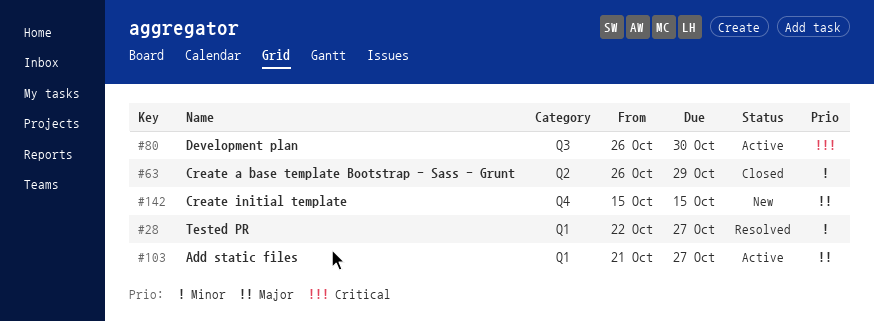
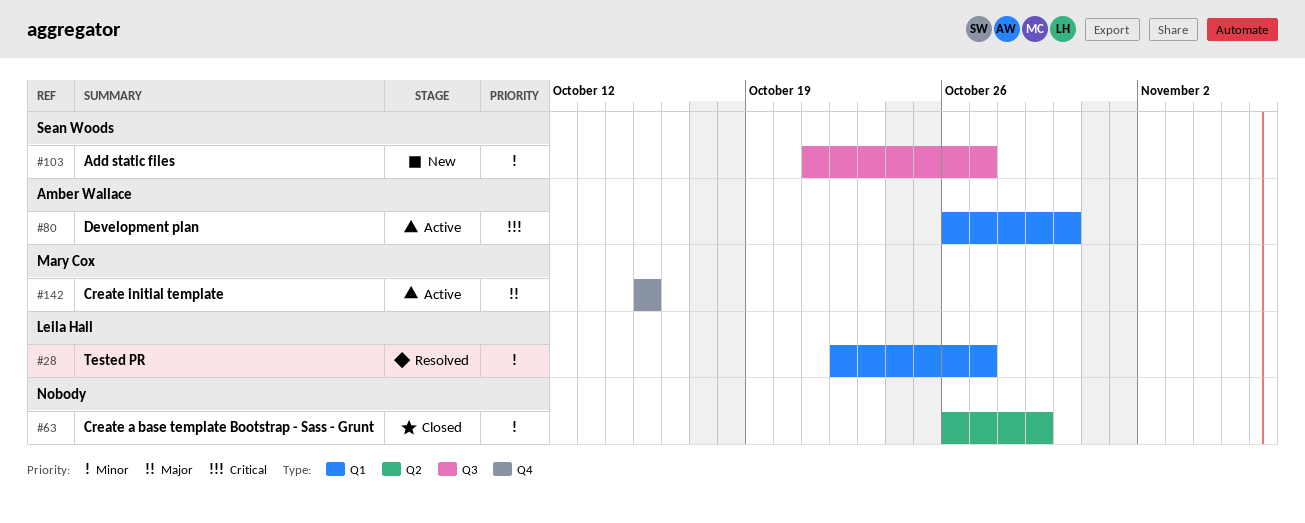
#80, label: Q3 -> Q1
#103, status: Active -> New
#103, priority: Major -> Minor
#103, label: Q1 -> Q3
#142, status: New -> Active

